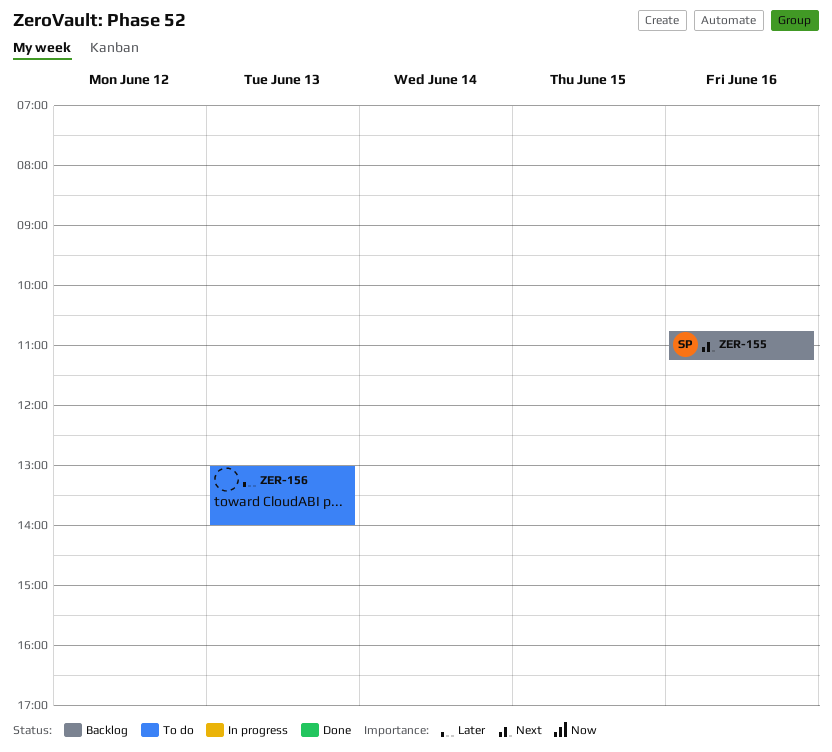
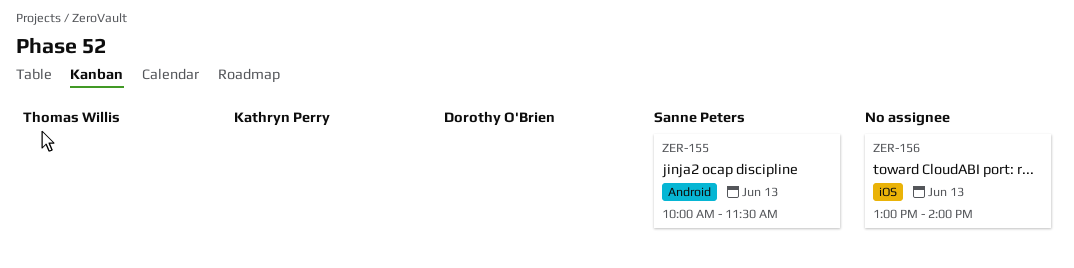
ZER-155, day: Jun 16 -> Jun 13
ZER-155, begins: 10:45 -> 10:00
ZER-155, ends: 11:15 -> 11:30

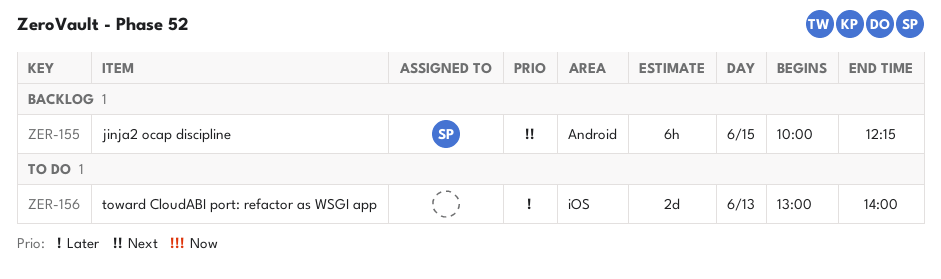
ZER-155, day: Jun 13 -> Jun 15
ZER-155, ends: 11:30 -> 12:15

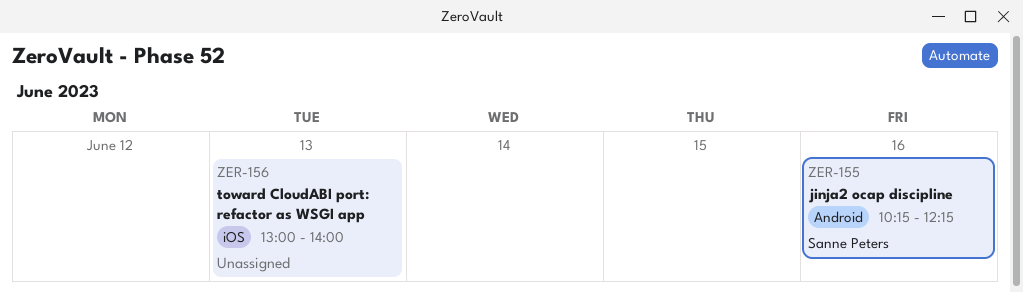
ZER-155, day: Jun 15 -> Jun 16
ZER-155, begins: 10:00 -> 10:15

